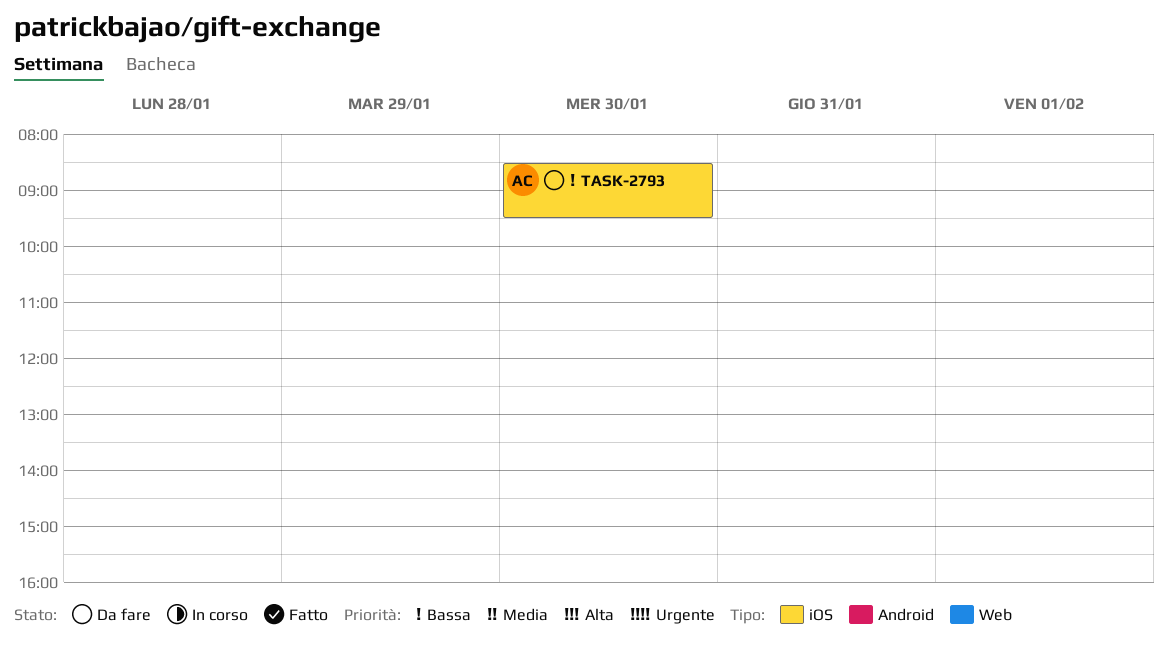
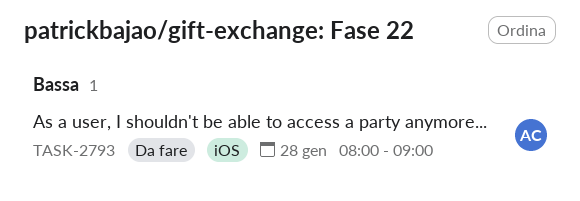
TASK-2793, day: Jan 30 -> Jan 28
TASK-2793, begins: 08:30 -> 08:00
TASK-2793, ends: 09:30 -> 09:00

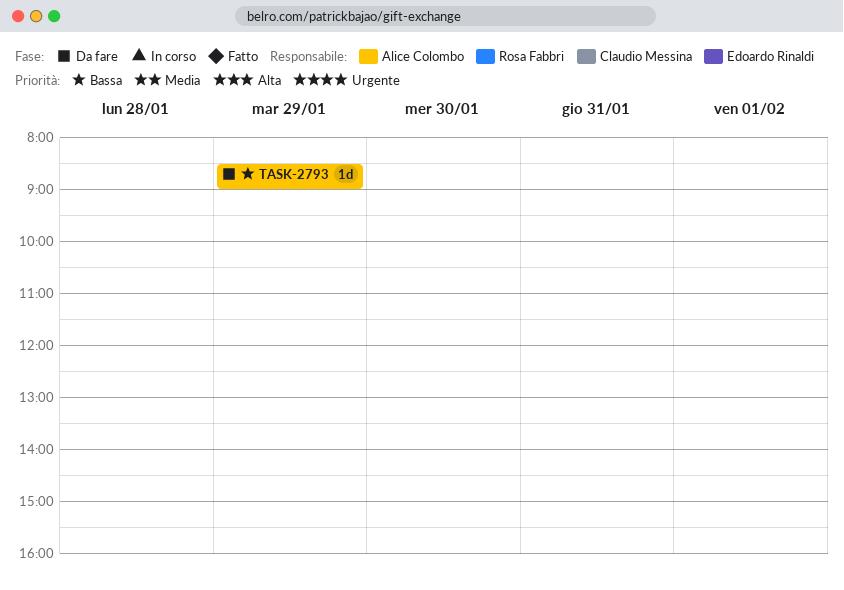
TASK-2793, day: Jan 28 -> Jan 29
TASK-2793, begins: 08:00 -> 08:30

